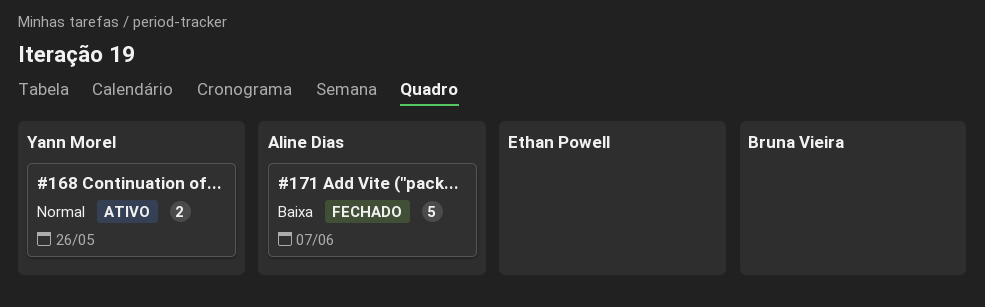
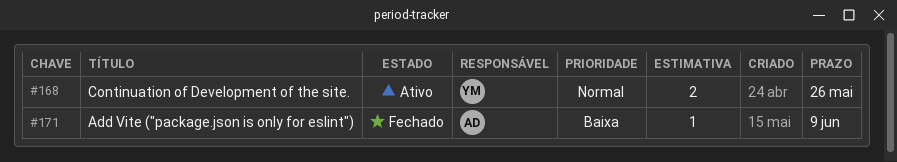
#171, estimate: 5 -> 1
#171, due: Jun 7 -> Jun 9

